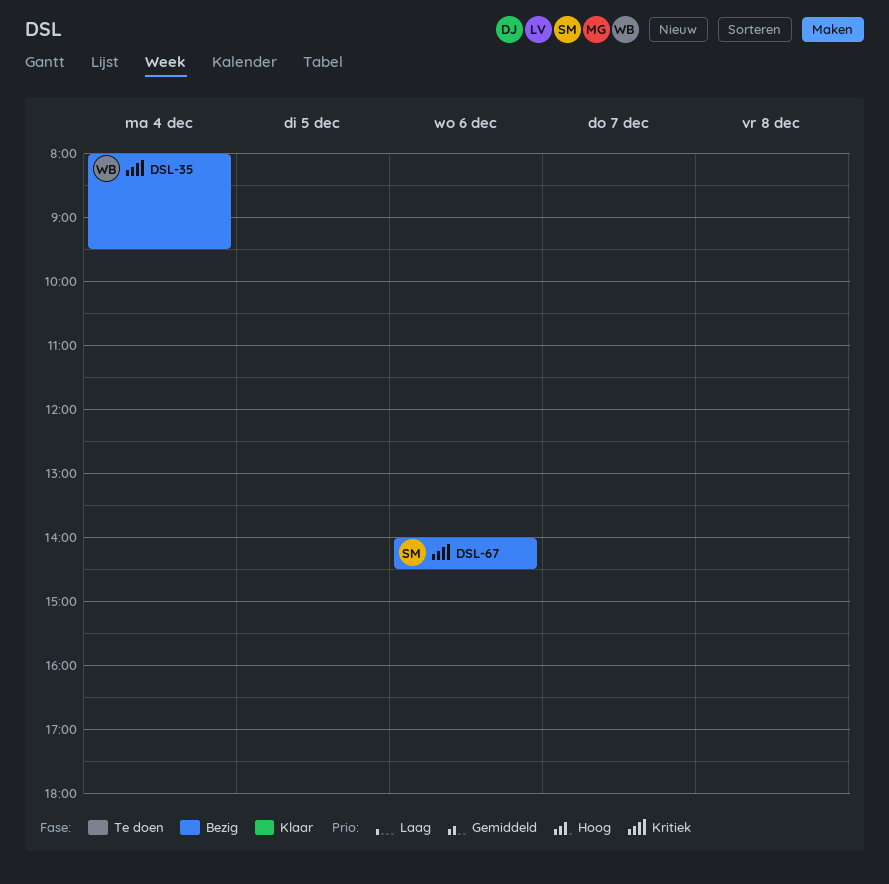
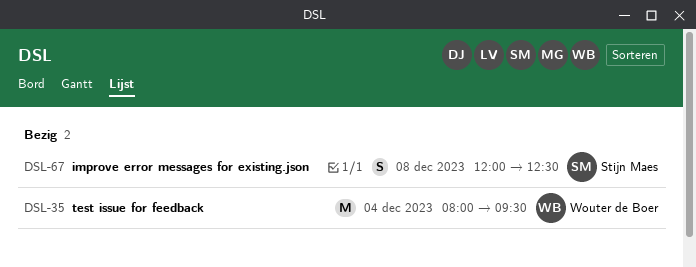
DSL-67, day: Dec 6 -> Dec 8
DSL-67, begins: 14:00 -> 12:00
DSL-67, ends: 14:30 -> 12:30

